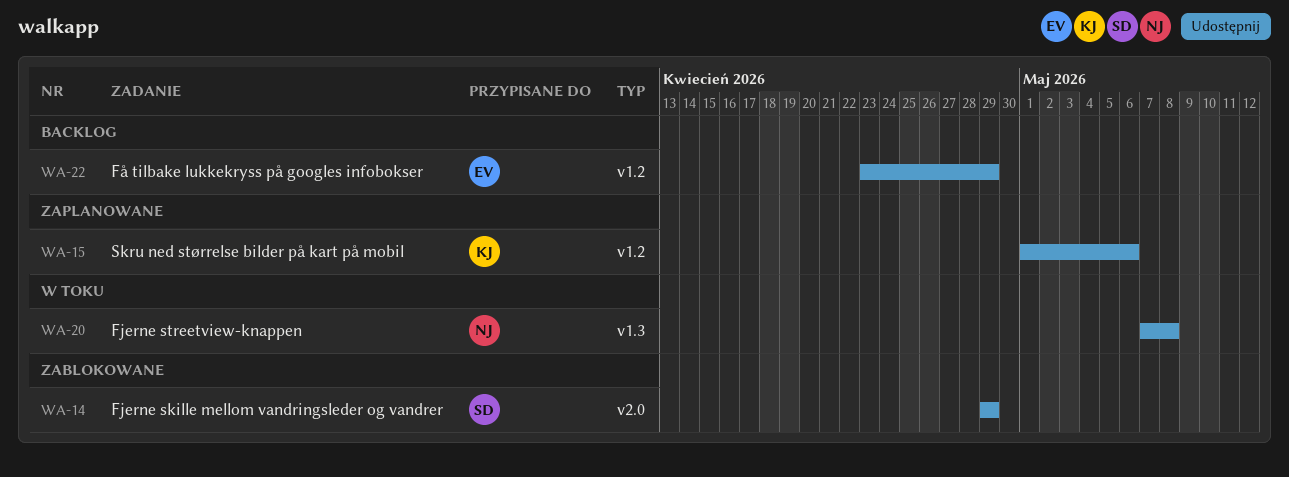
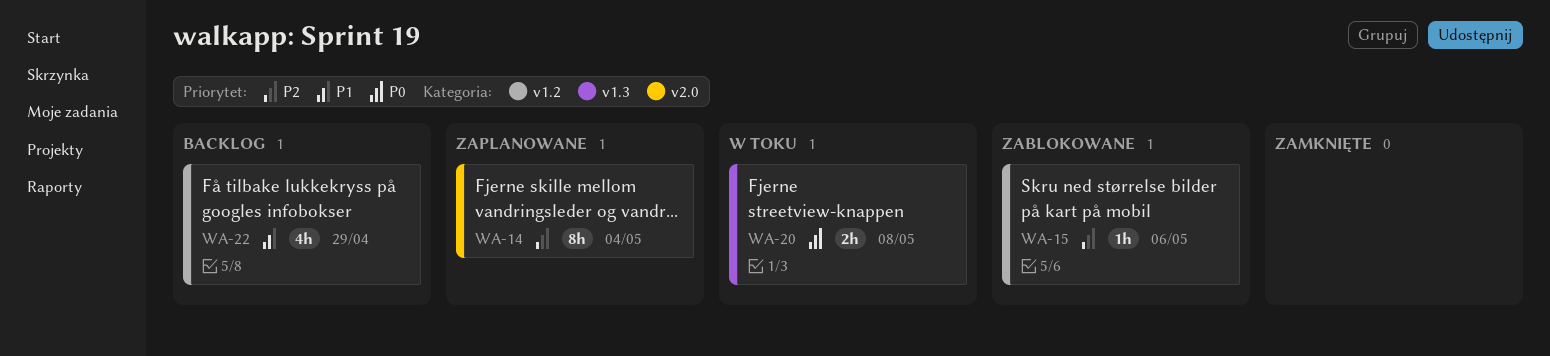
WA-14, status: Zablokowane -> Zaplanowane
WA-14, due: Apr 29 -> May 4
WA-15, status: Zaplanowane -> Zablokowane

